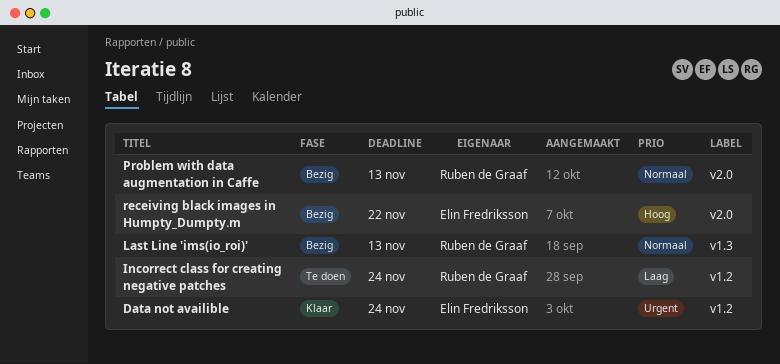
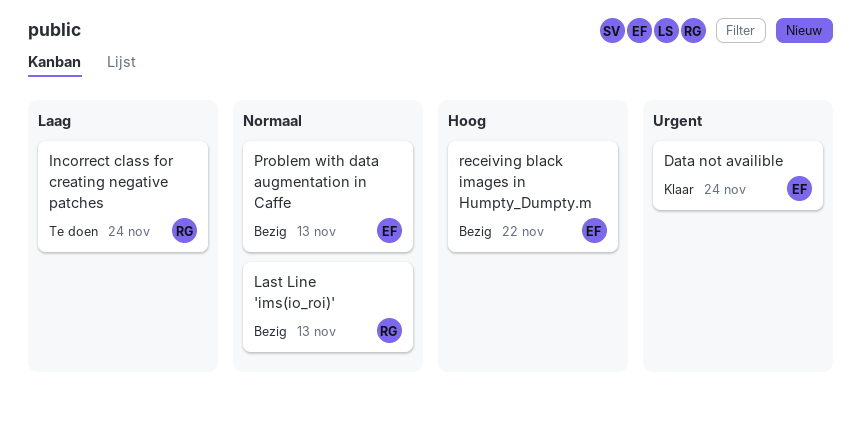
Problem with data augmentation in Caffe, owner: Ruben de Graaf -> Elin Fredriksson

